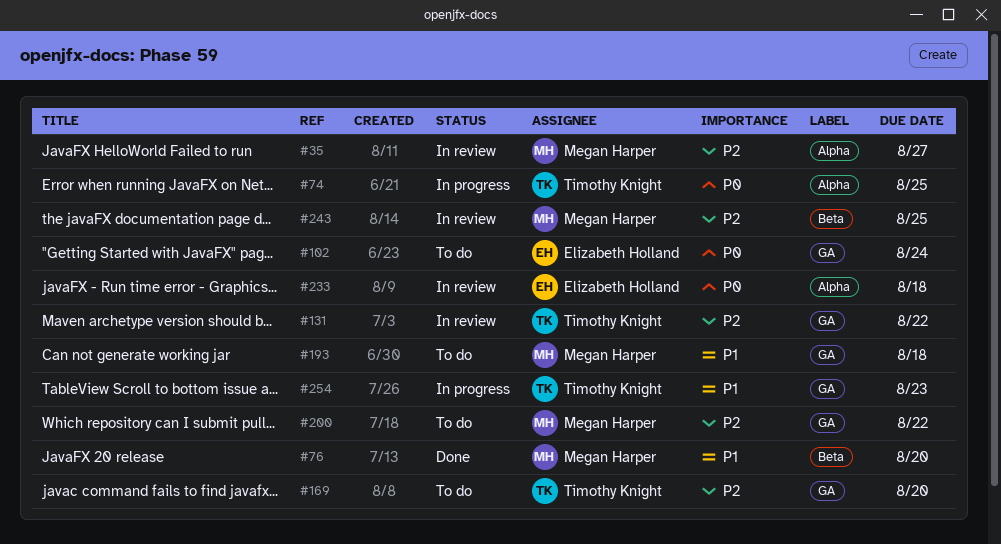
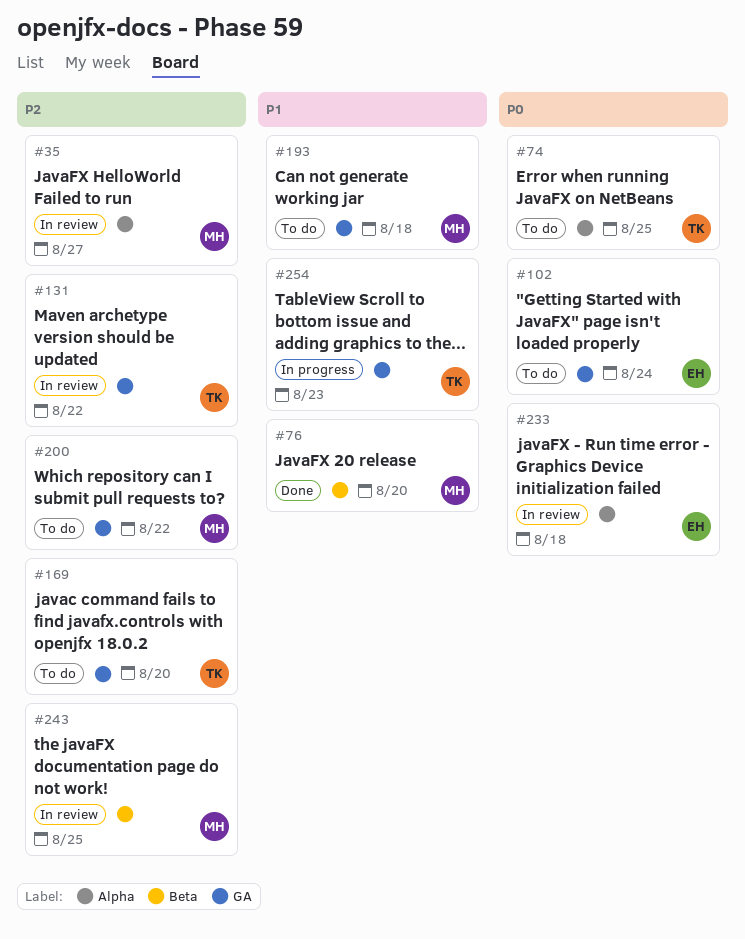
#74, status: In progress -> To do

